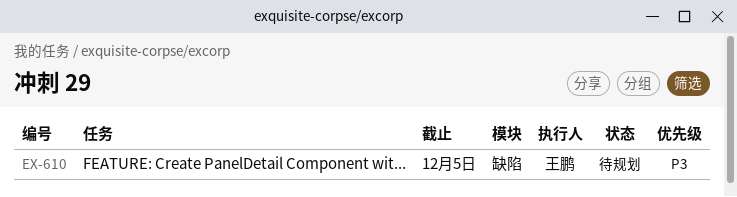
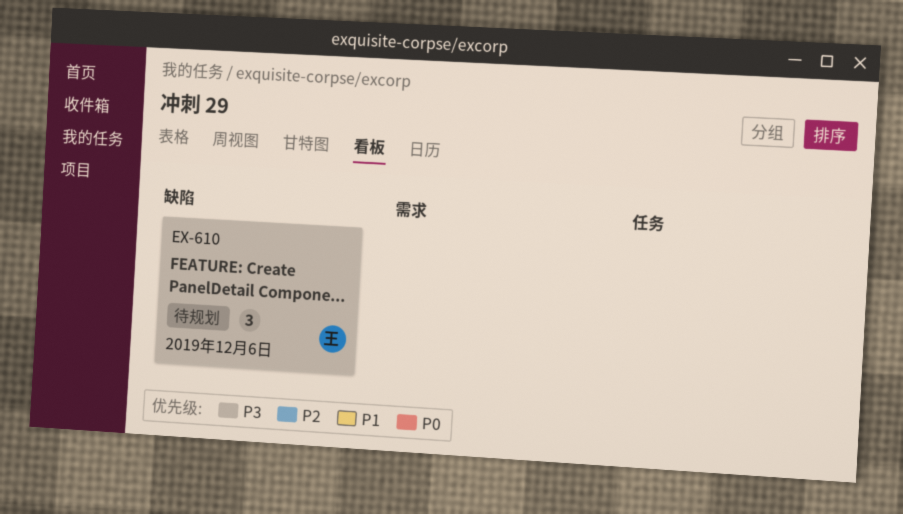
EX-610, due: Dec 5 -> Dec 6

